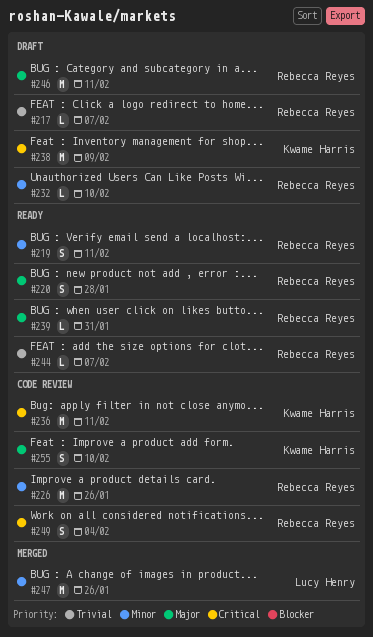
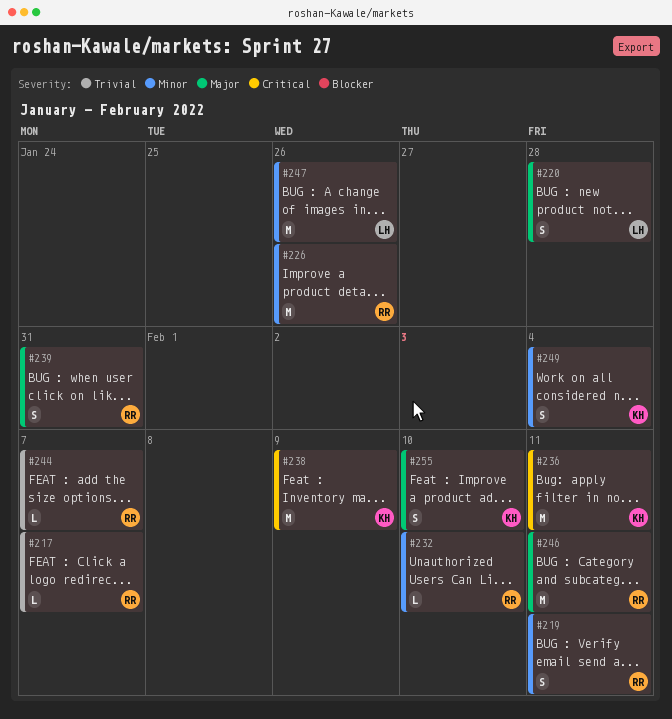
#220, owner: Rebecca Reyes -> Lucy Henry
#239, estimate: L -> S
#249, owner: Rebecca Reyes -> Kwame Harris
#249, priority: Critical -> Minor

